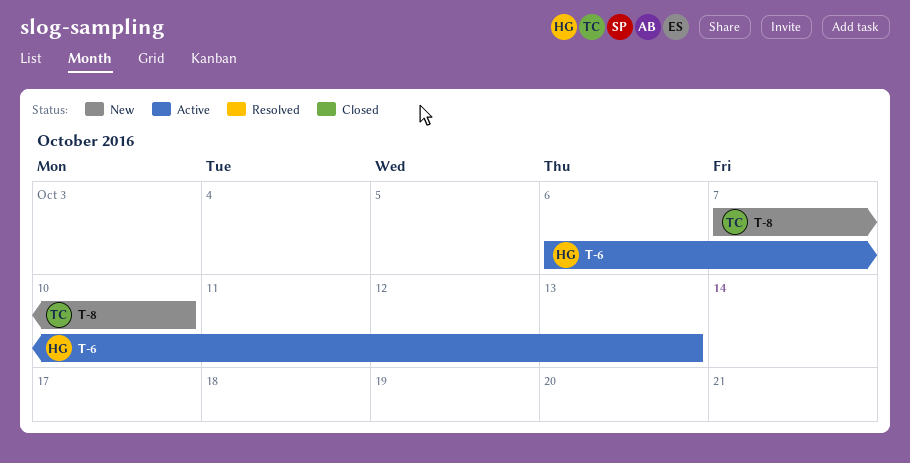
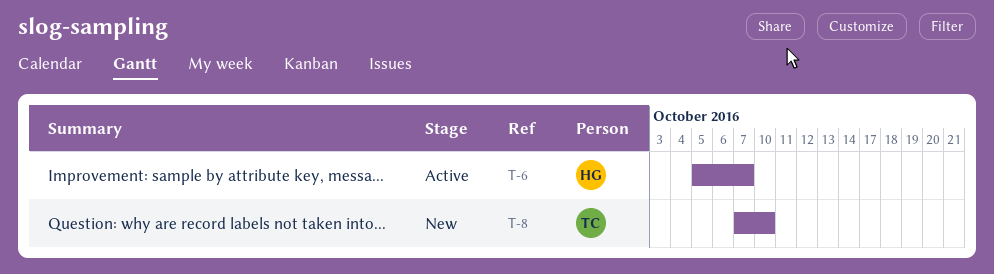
T-6, start: Oct 6 -> Oct 5
T-6, due: Oct 13 -> Oct 7

